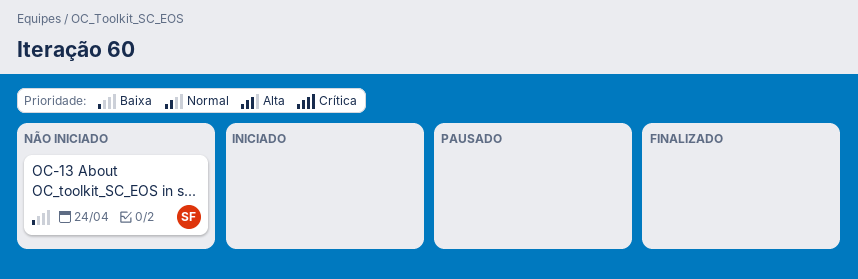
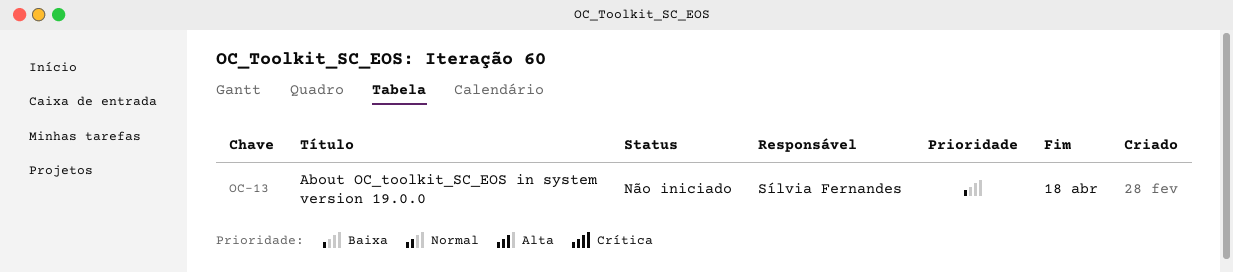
OC-13, due: Apr 24 -> Apr 18

